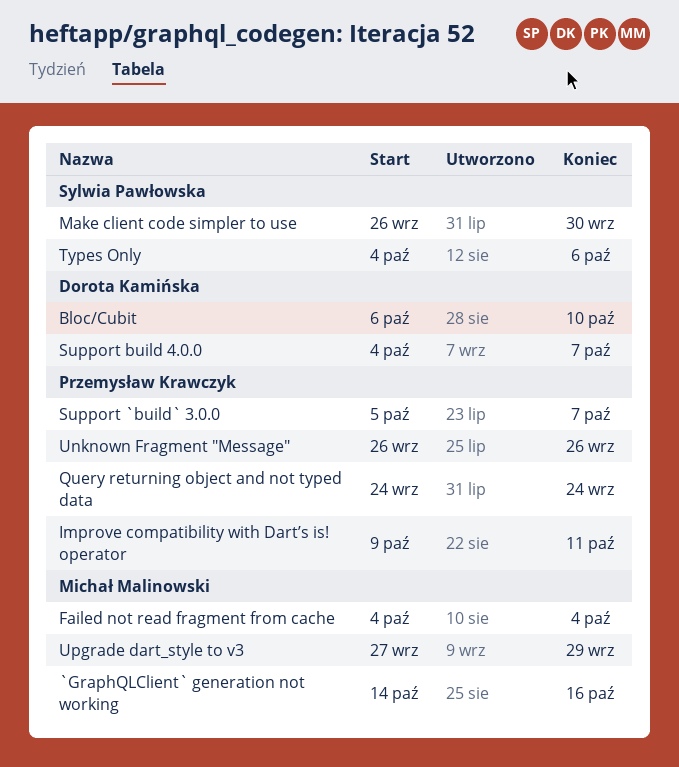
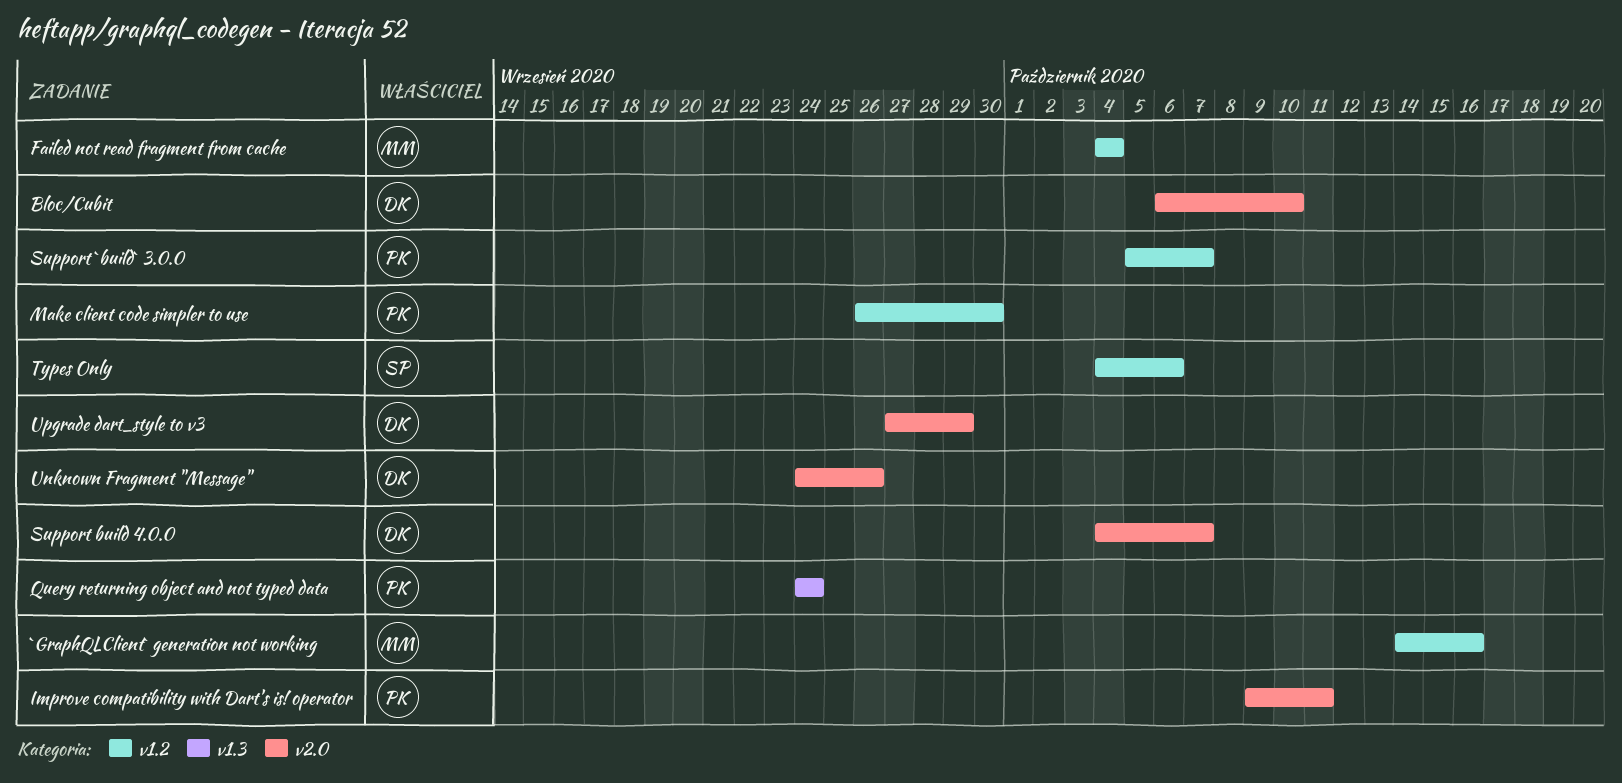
Make client code simpler to use, owner: Sylwia Pawłowska -> Przemysław Krawczyk
Unknown Fragment "Message", owner: Przemysław Krawczyk -> Dorota Kamińska
Unknown Fragment "Message", start: Sep 26 -> Sep 24
Upgrade dart_style to v3, owner: Michał Malinowski -> Dorota Kamińska

